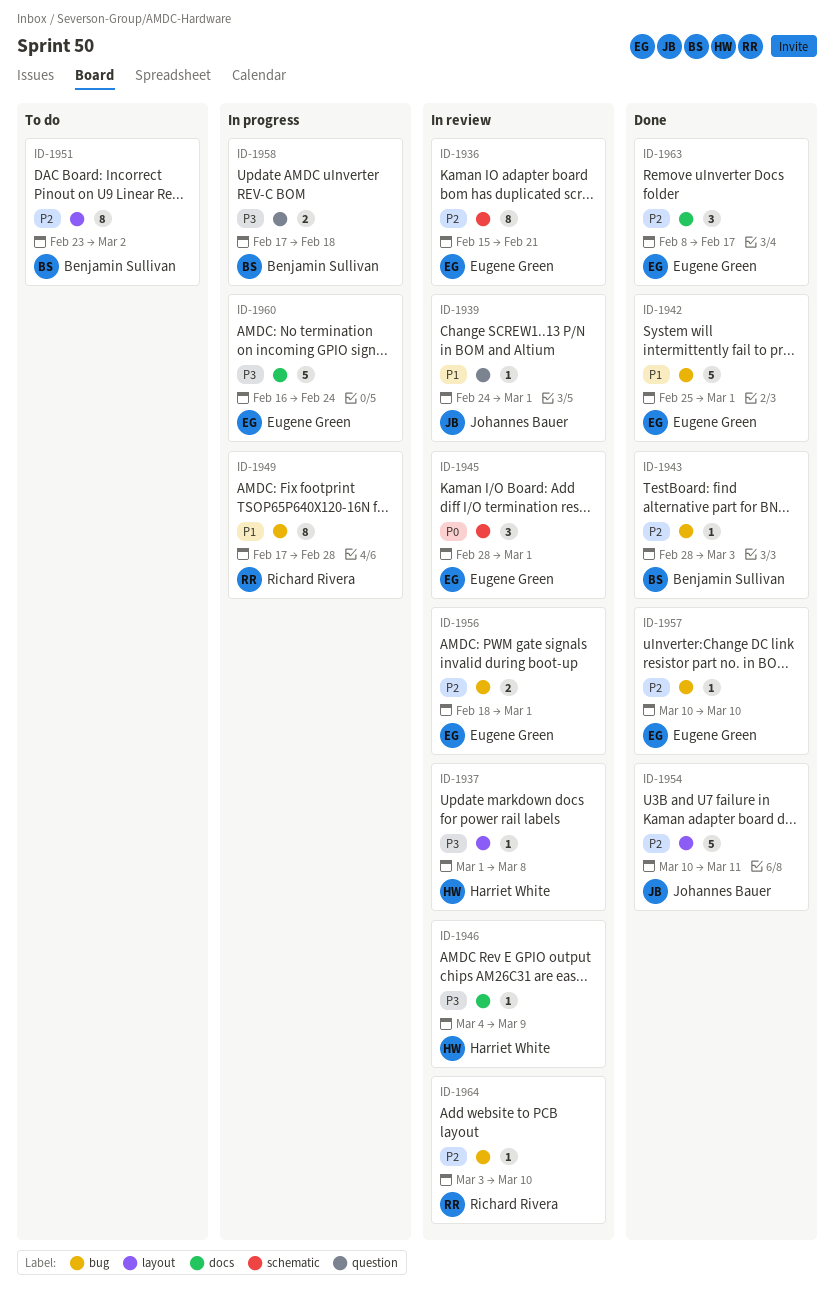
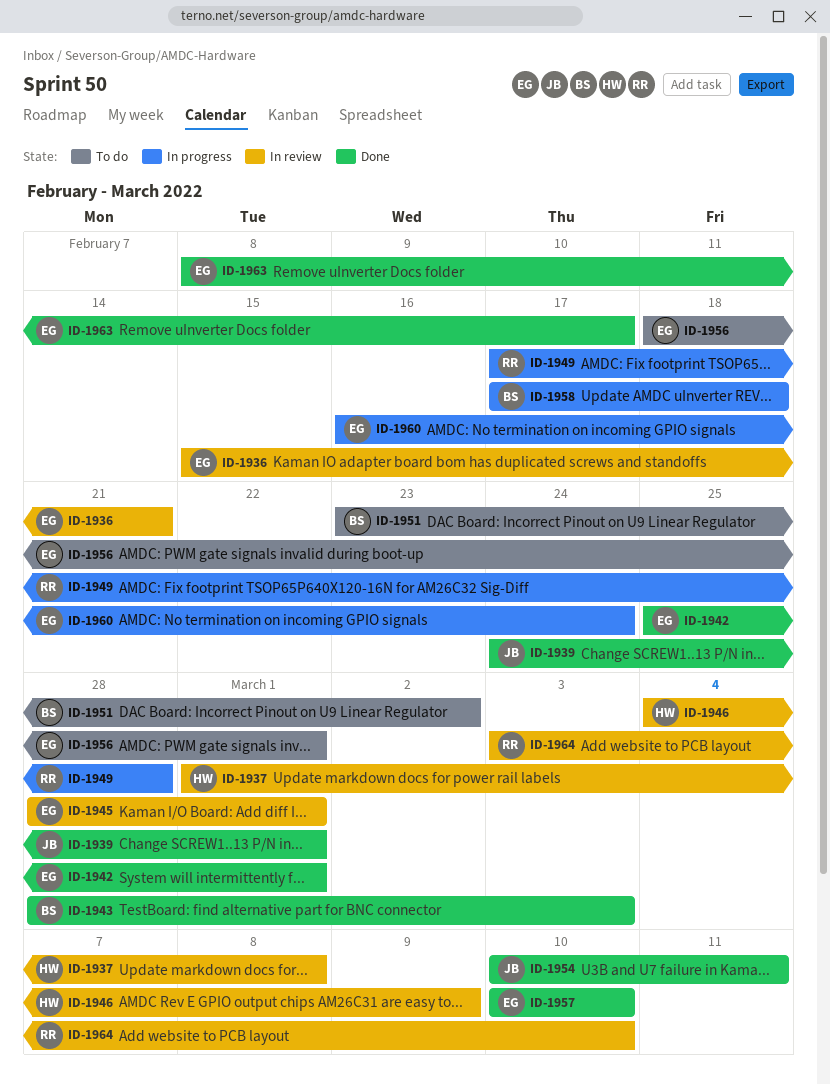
ID-1939, status: In review -> Done
ID-1956, status: In review -> To do

